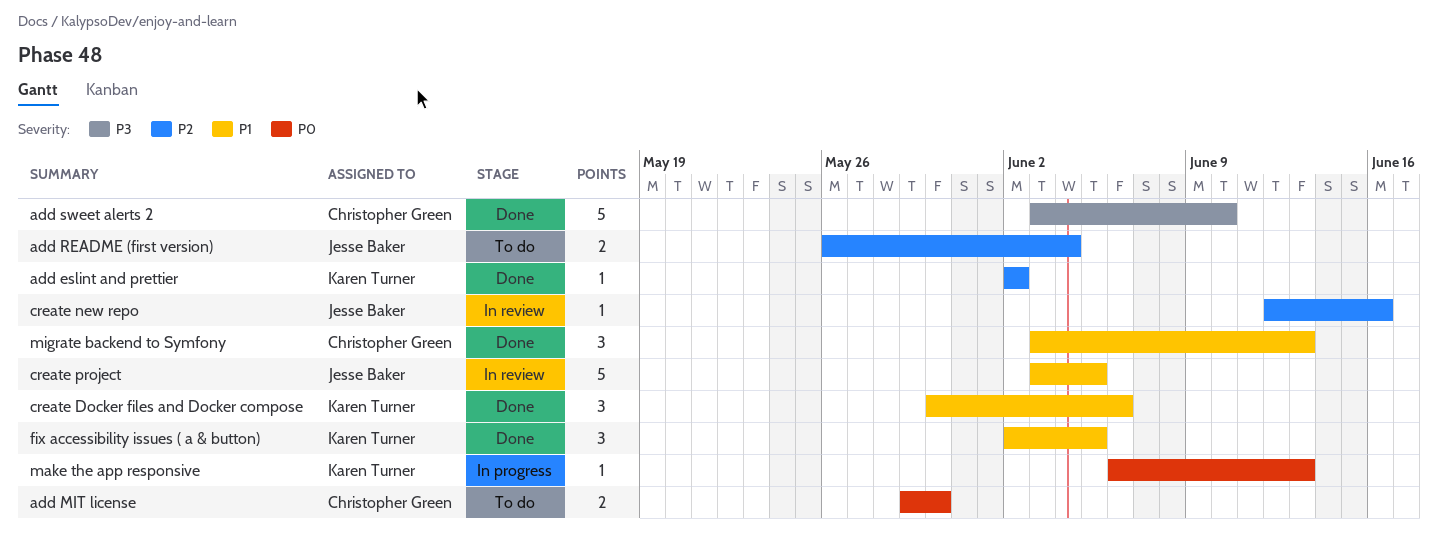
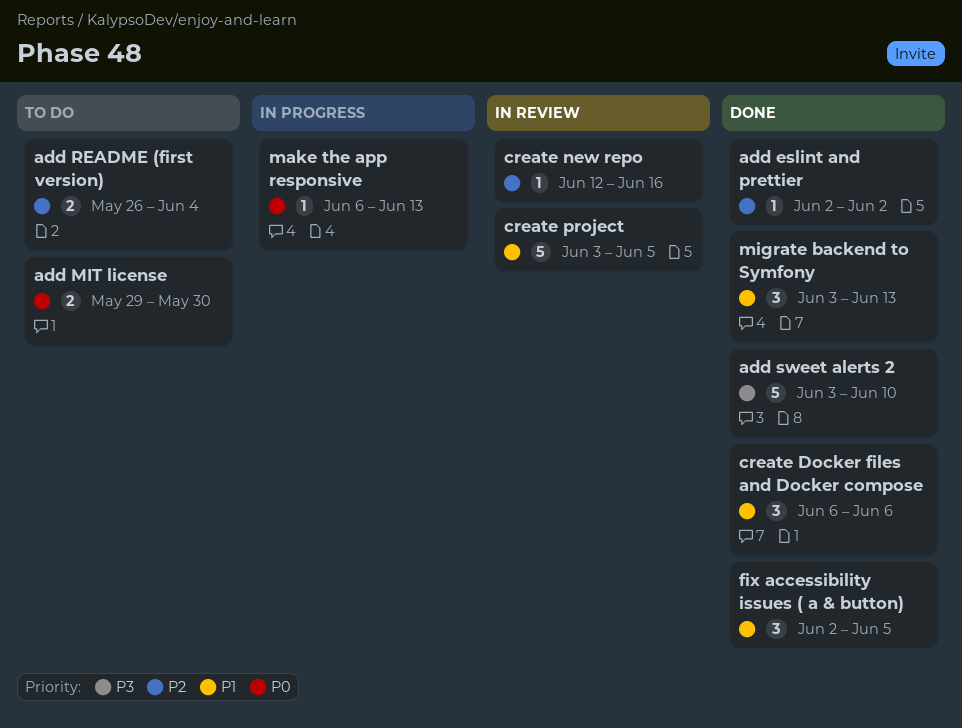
create Docker files and Docker compose, start: May 30 -> Jun 6

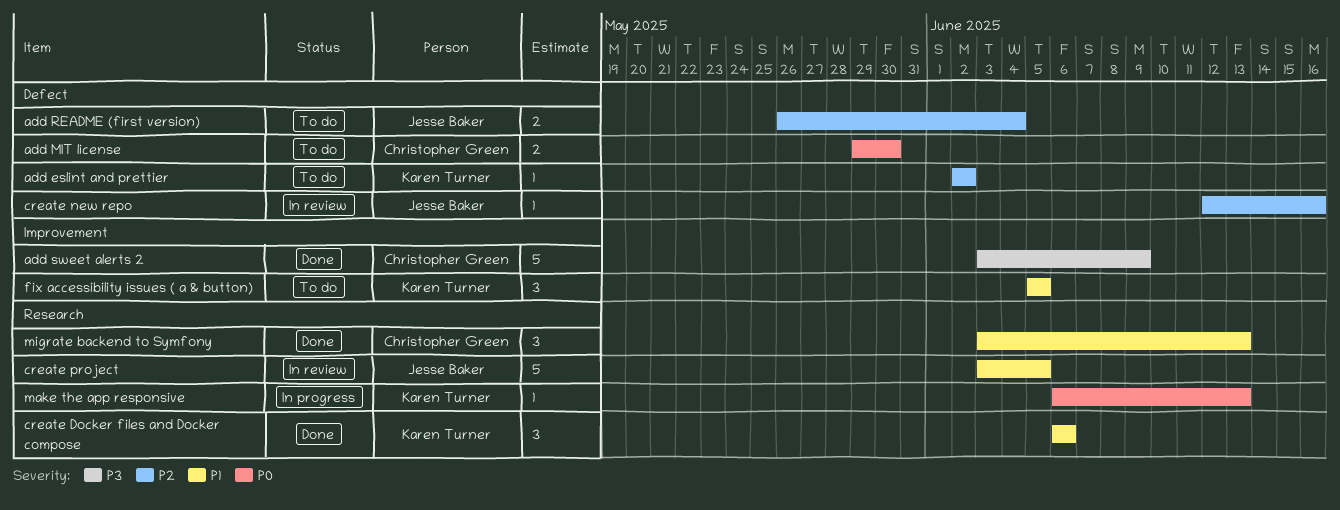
add eslint and prettier, status: Done -> To do
add sweet alerts 2, due: Jun 10 -> Jun 9
fix accessibility issues ( a & button), status: Done -> To do
fix accessibility issues ( a & button), start: Jun 2 -> Jun 5

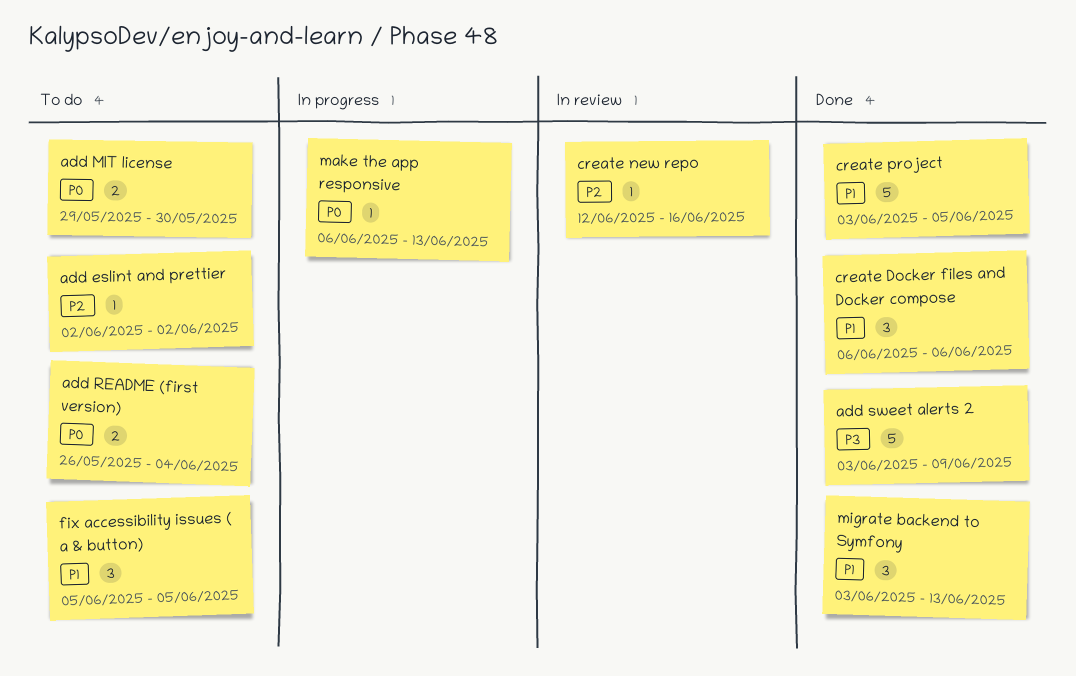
add README (first version), priority: P2 -> P0
create project, status: In review -> Done

